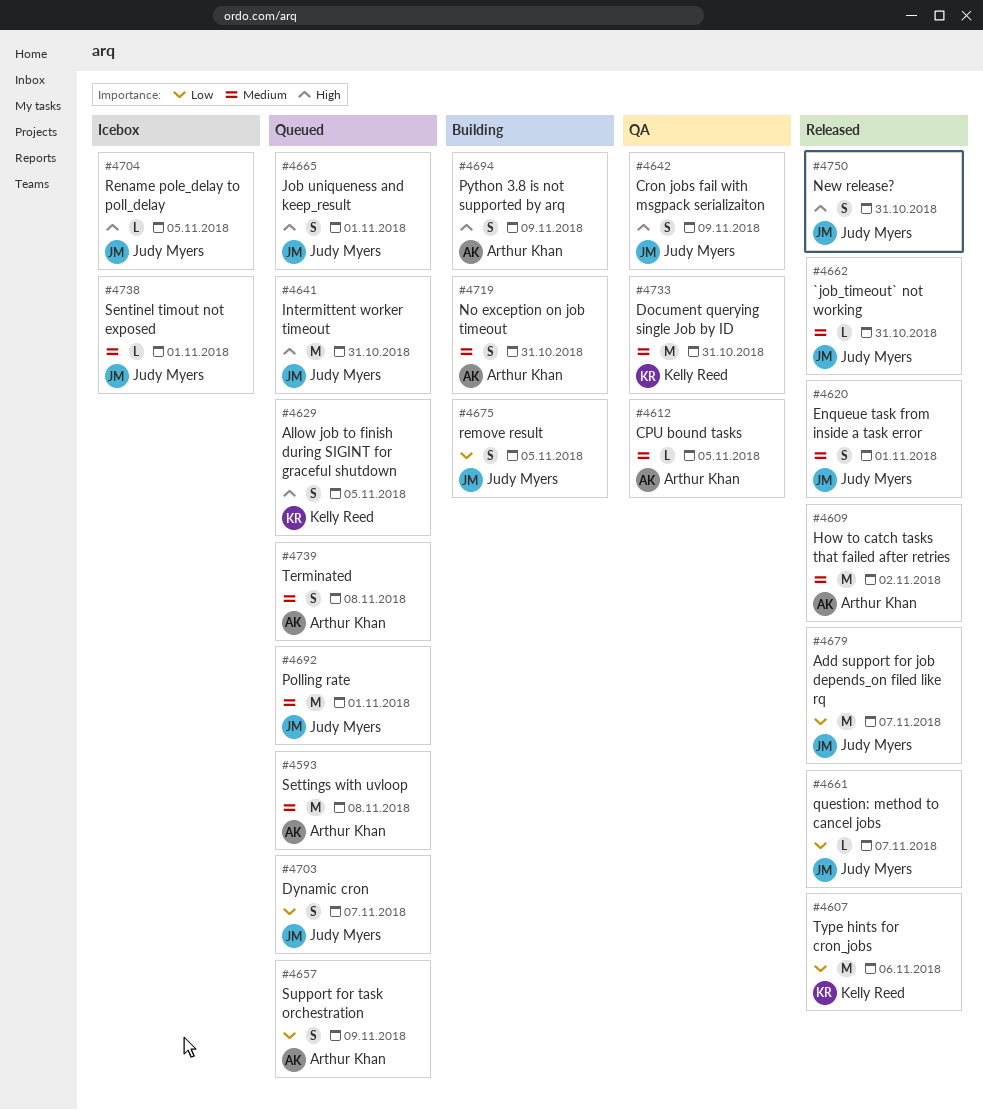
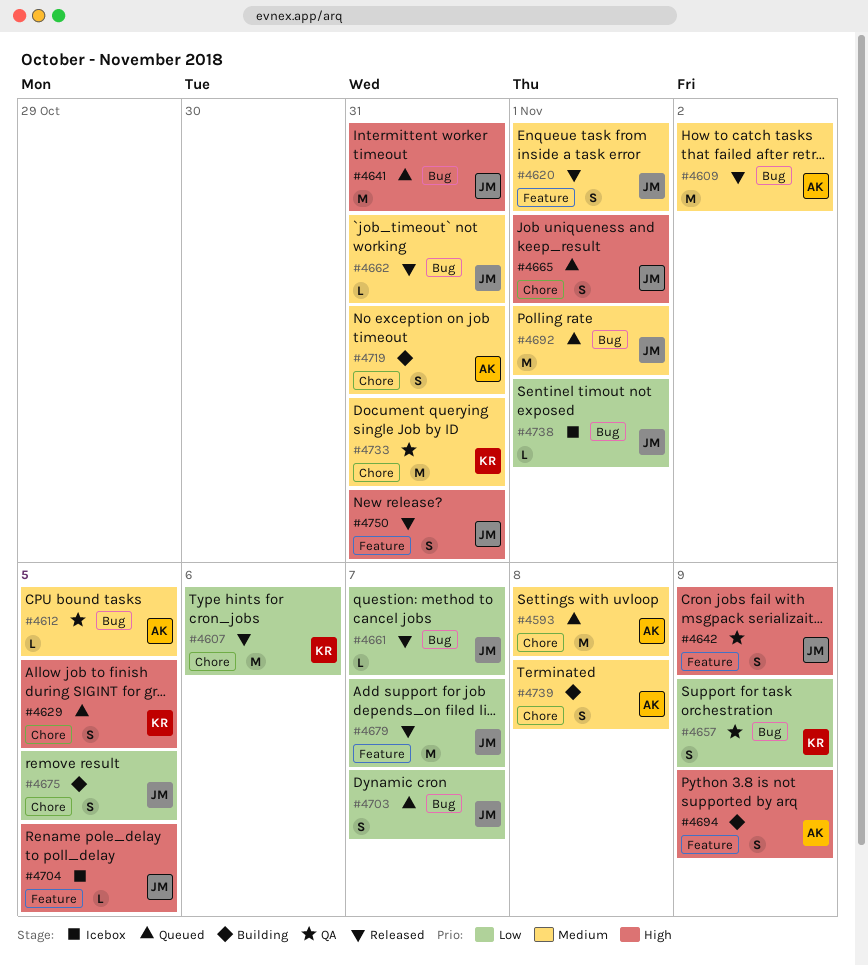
#4657, status: Queued -> QA
#4657, owner: Arthur Khan -> Kelly Reed
#4738, priority: Medium -> Low
#4739, status: Queued -> Building

